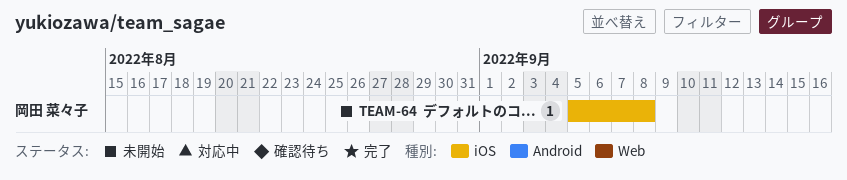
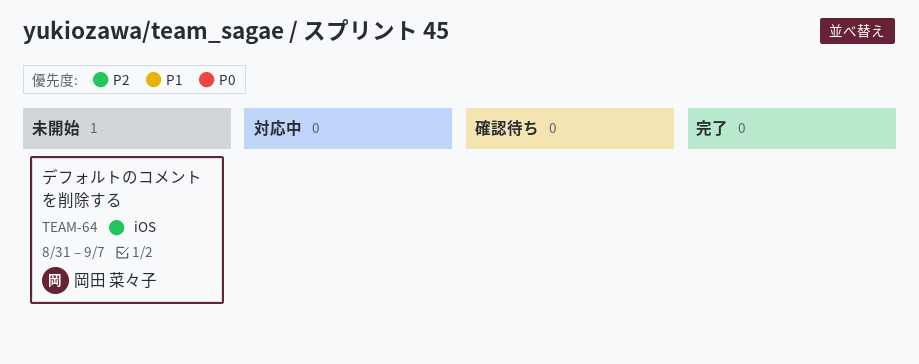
TEAM-64, start: Sep 5 -> Aug 31
TEAM-64, due: Sep 8 -> Sep 7

